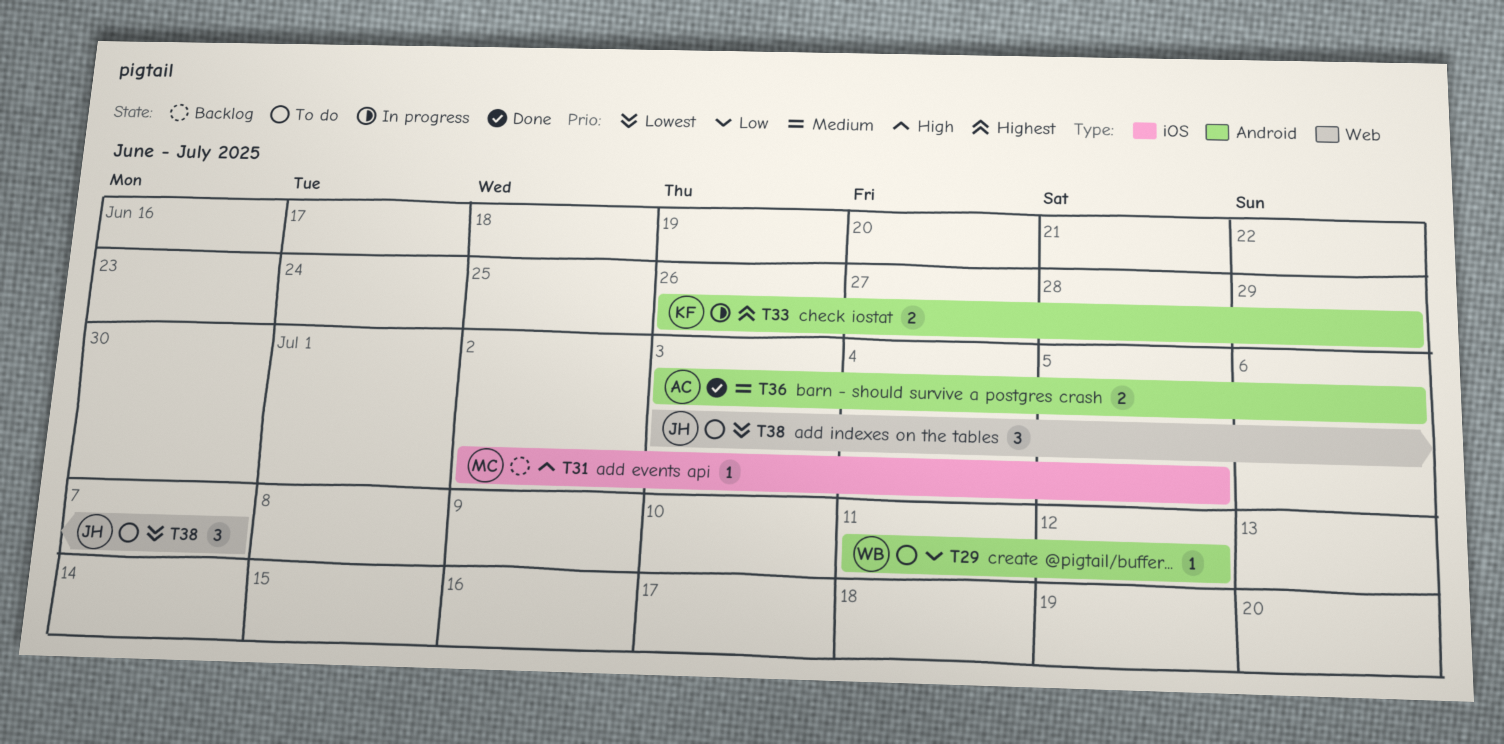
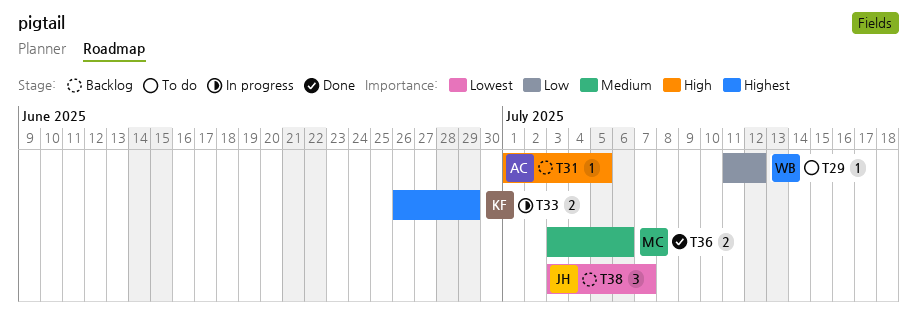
T31, owner: MC -> AC
T31, start: Jul 2 -> Jul 1
T36, owner: AC -> MC
T38, status: To do -> Backlog

